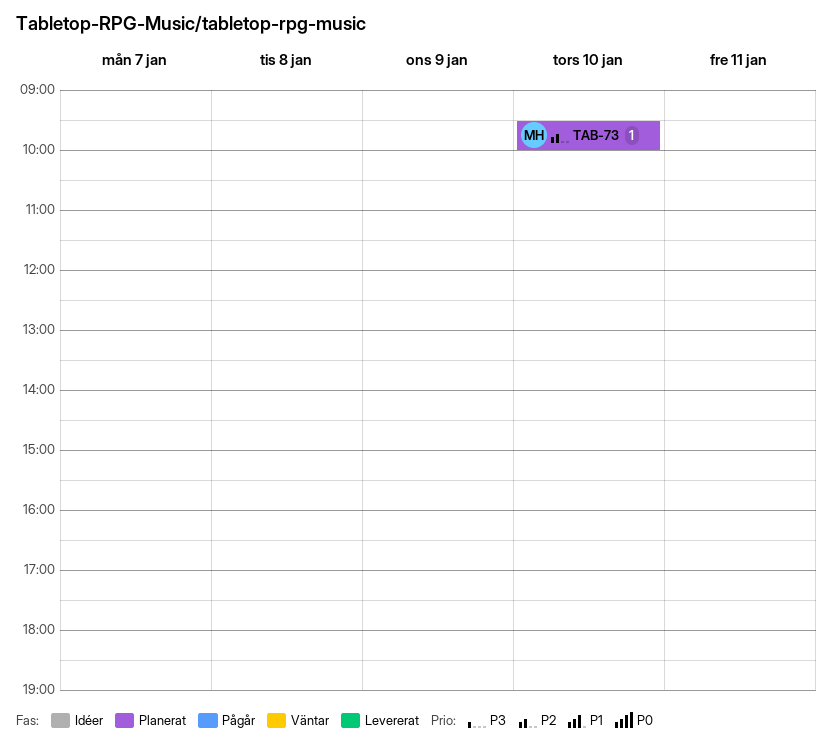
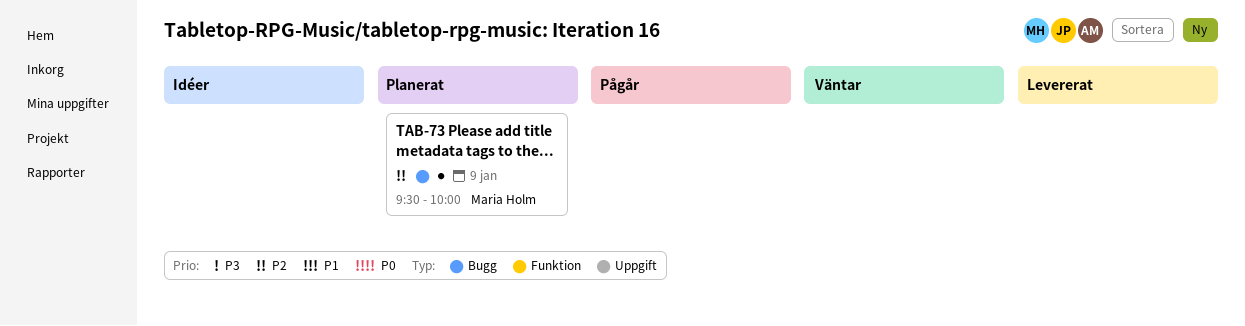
TAB-73, day: Jan 10 -> Jan 9

